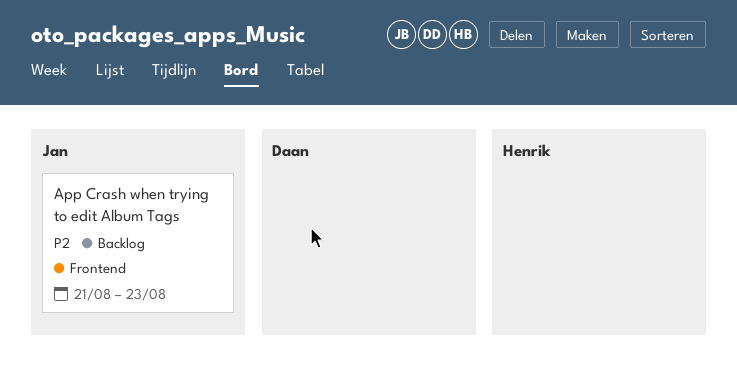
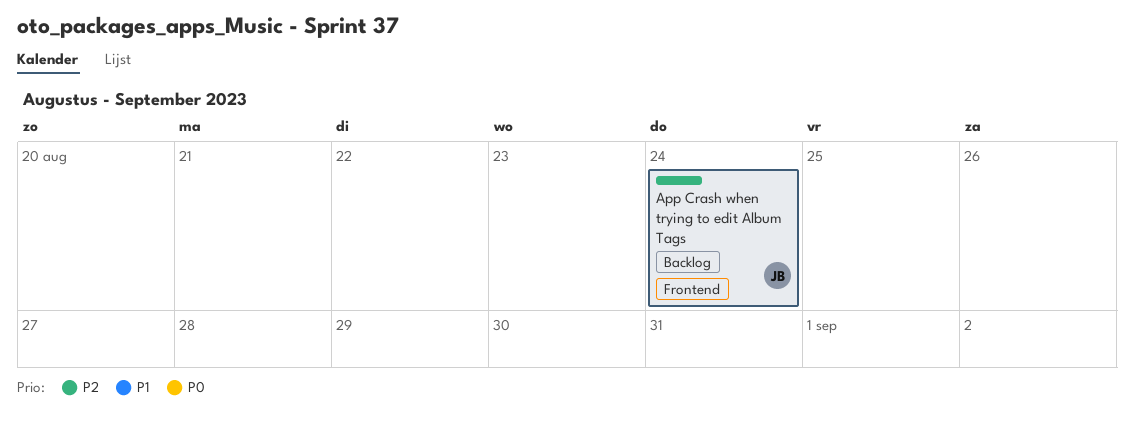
App Crash when trying to edit Album Tags, due: Aug 23 -> Aug 24

